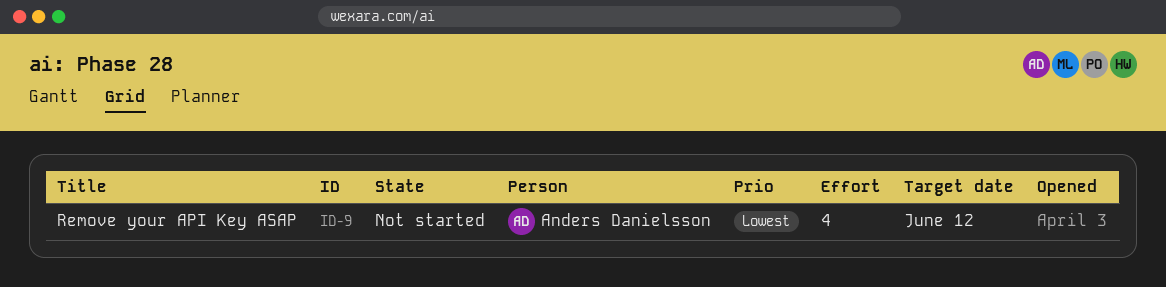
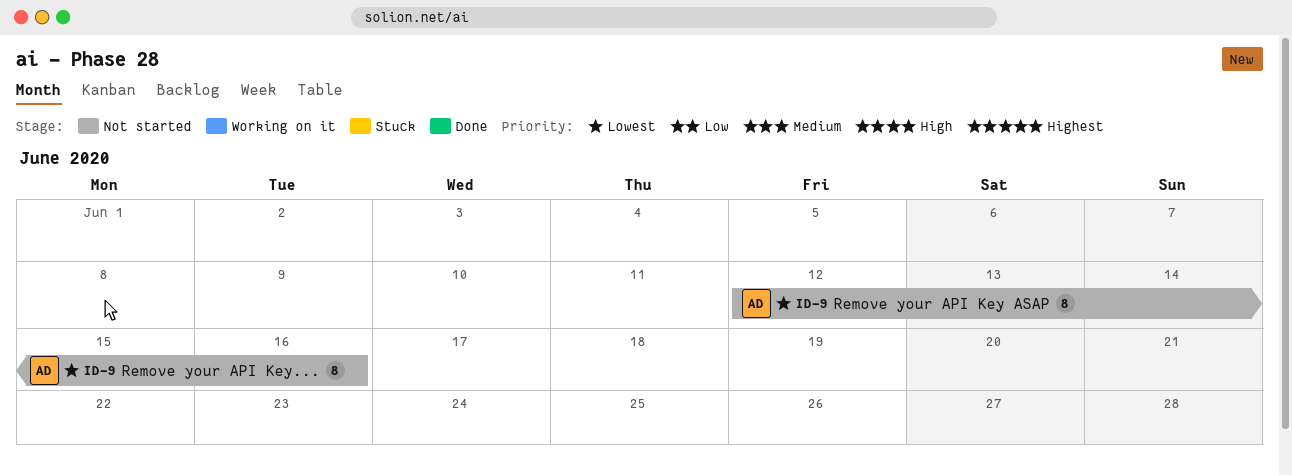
ID-9, estimate: 4 -> 8
ID-9, due: Jun 12 -> Jun 16

